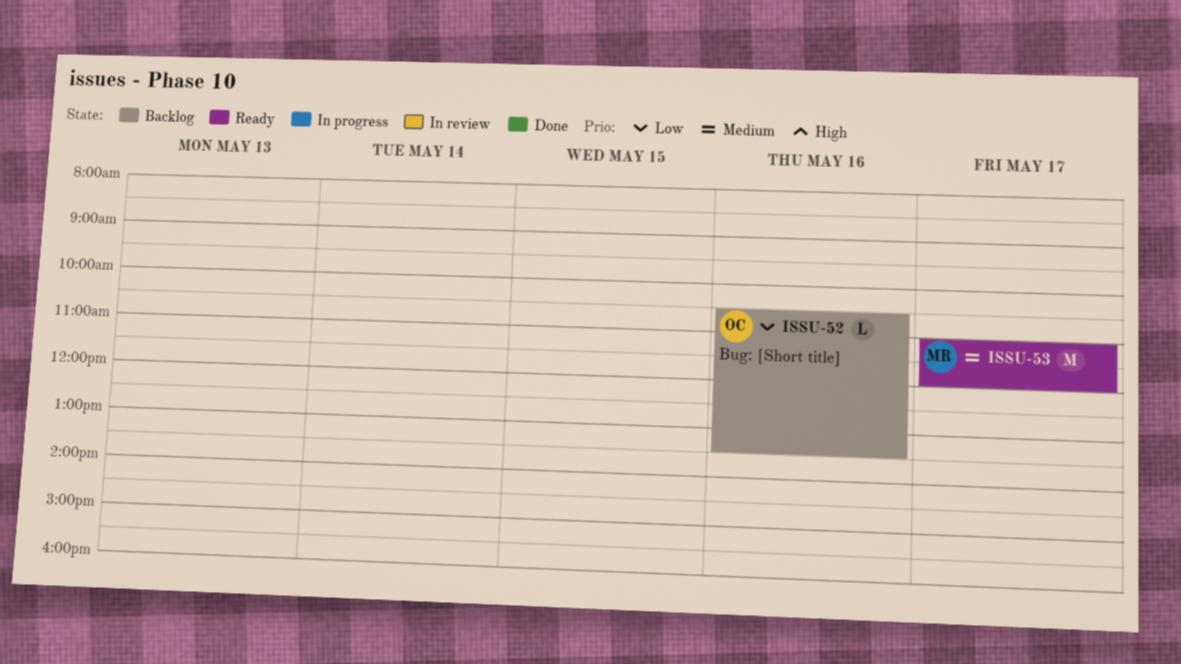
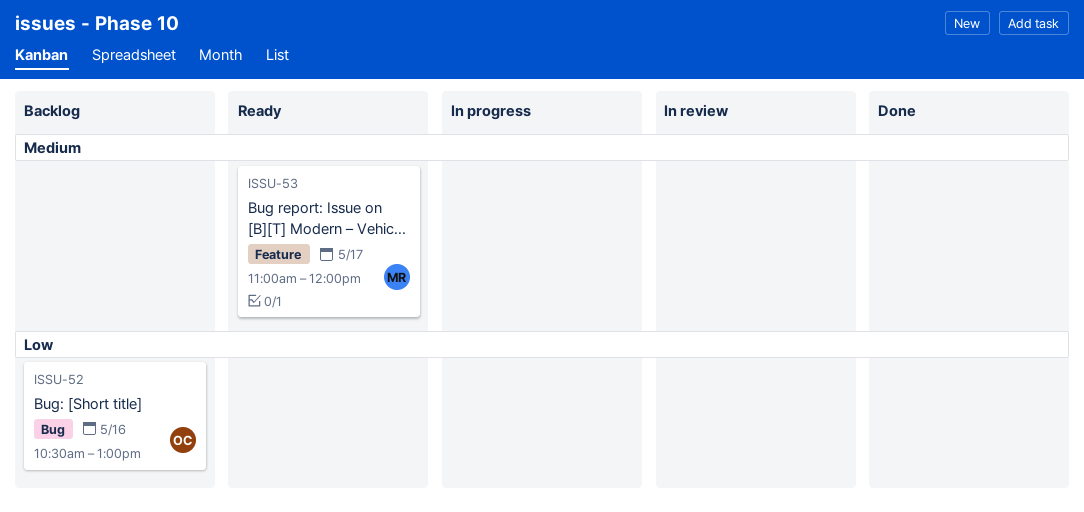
ISSU-52, ends: 13:30 -> 13:00

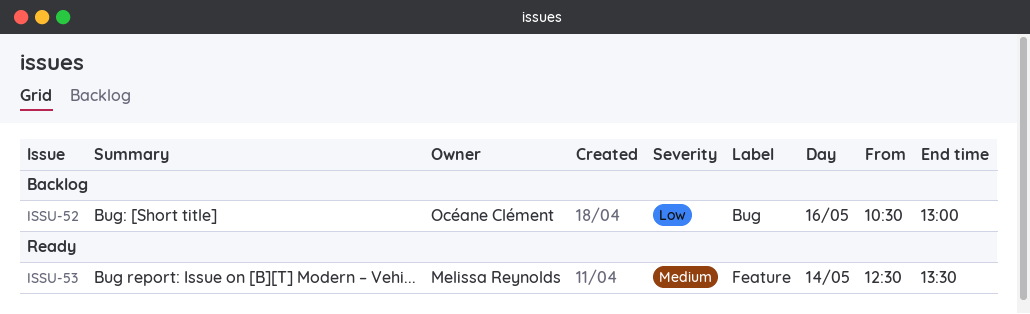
ISSU-53, day: May 17 -> May 14
ISSU-53, begins: 11:00 -> 12:30
ISSU-53, ends: 12:00 -> 13:30

